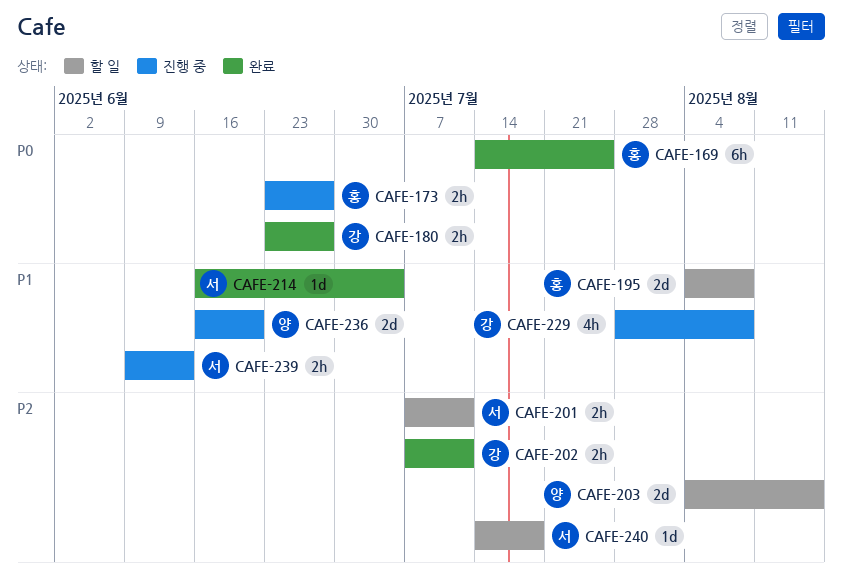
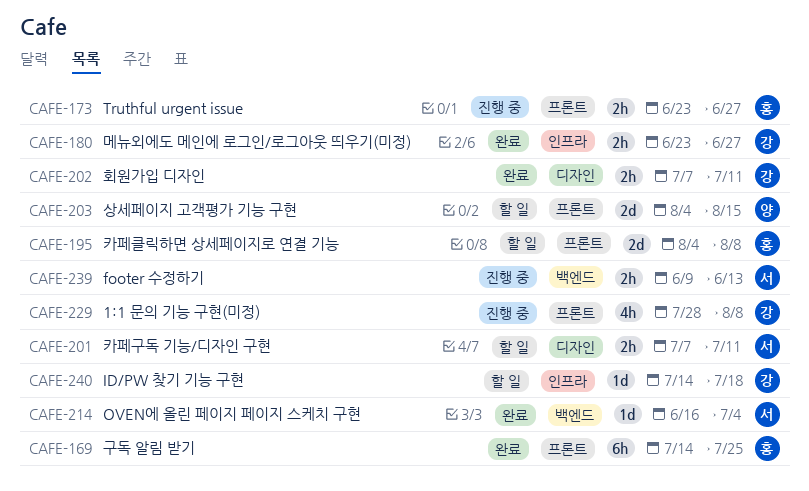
CAFE-236: present -> none
CAFE-240, owner: 서 -> 강

